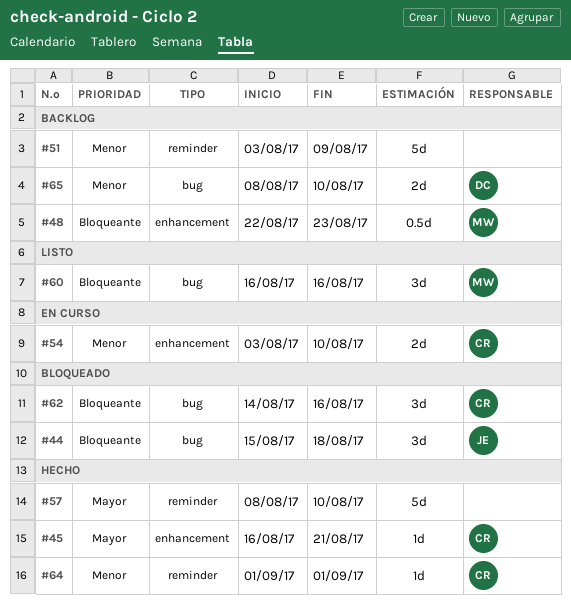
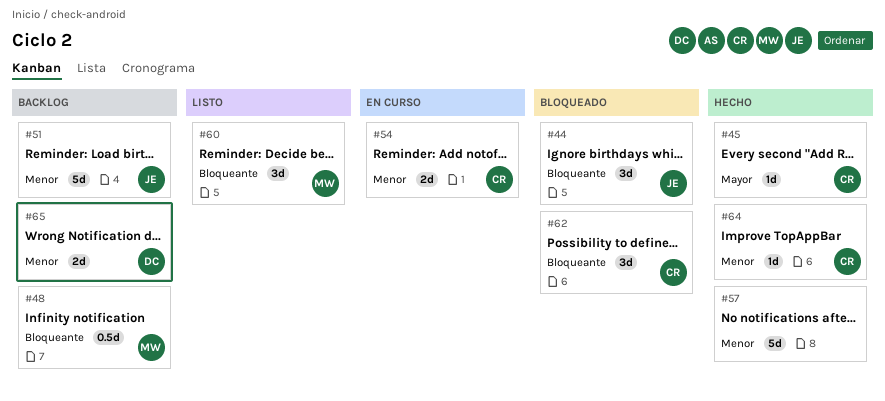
#51, owner: none -> JE
#57, priority: Mayor -> Menor

